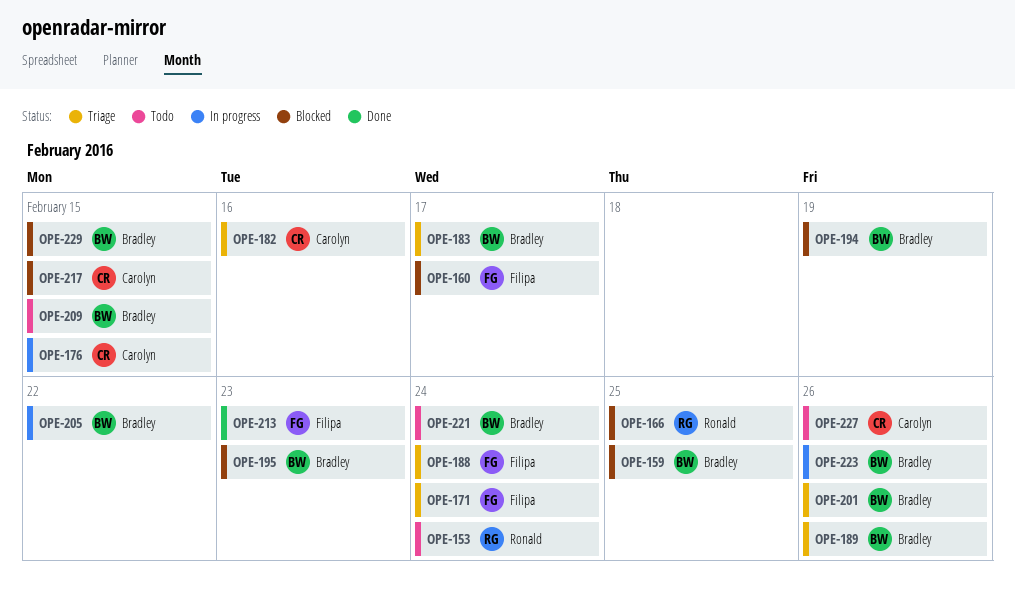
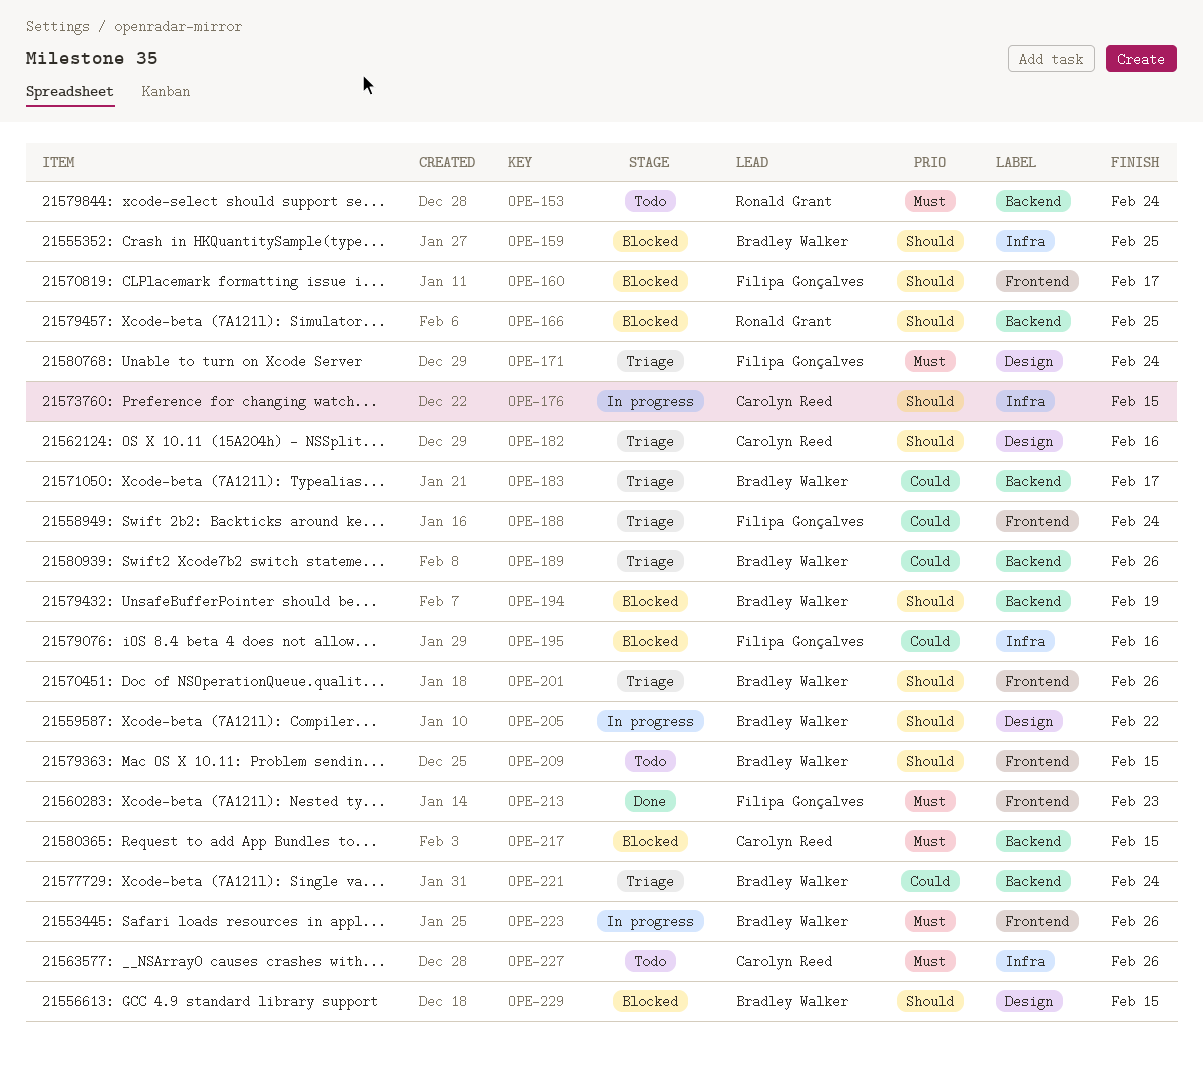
OPE-195, owner: Bradley Walker -> Filipa Gonçalves
OPE-195, due: Feb 23 -> Feb 16
OPE-221, status: Todo -> Triage

